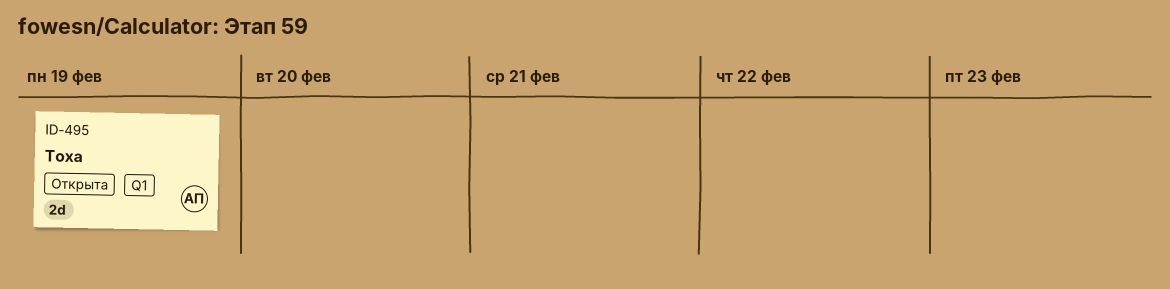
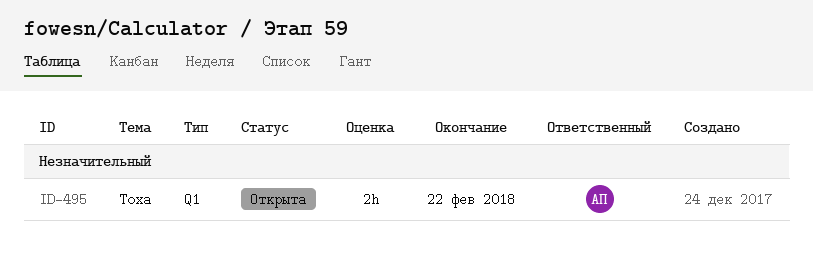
ID-495, estimate: 2d -> 2h
ID-495, due: Feb 19 -> Feb 22

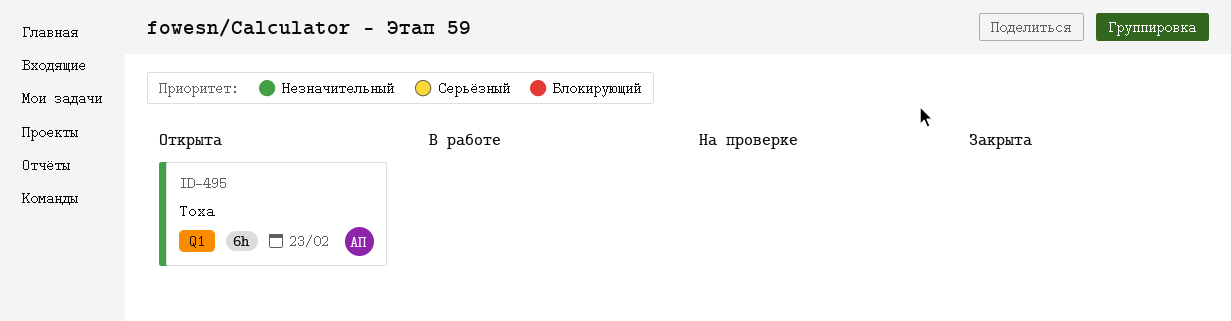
ID-495, estimate: 2h -> 6h
ID-495, due: Feb 22 -> Feb 23

